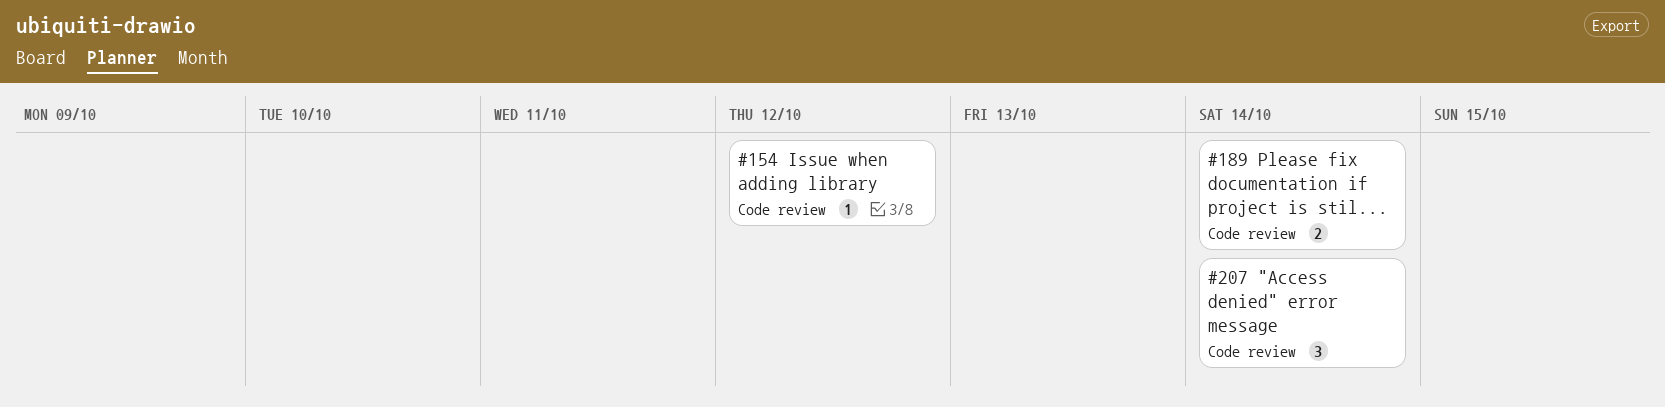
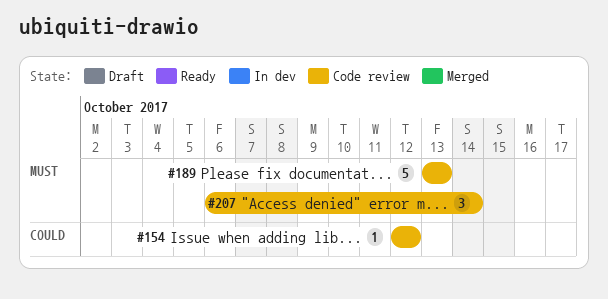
#189, estimate: 2 -> 5
#189, due: Oct 14 -> Oct 13

